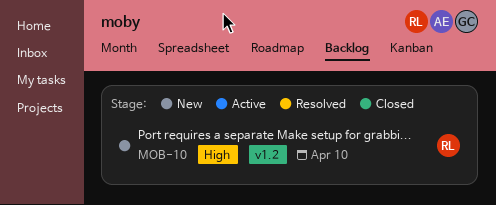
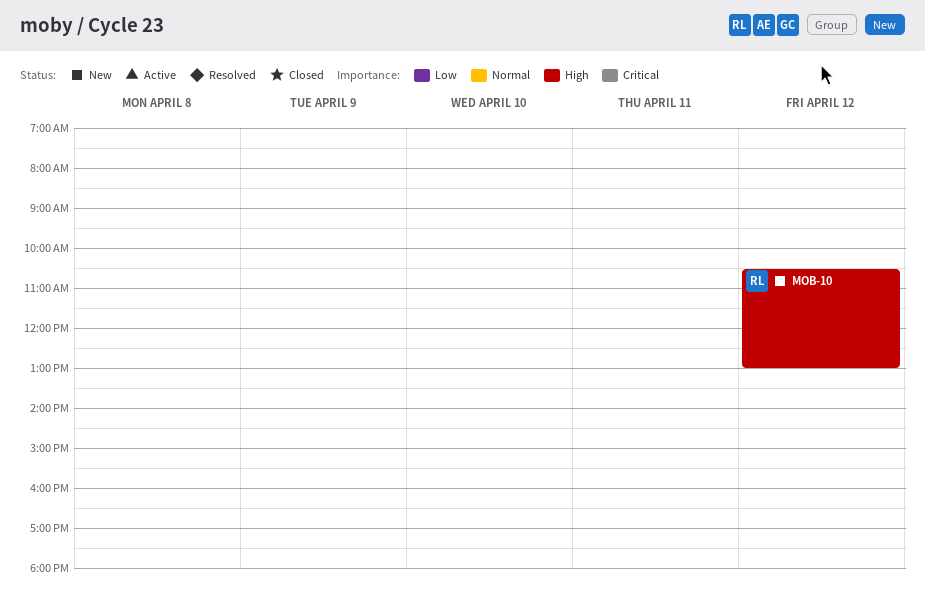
MOB-10, day: Apr 10 -> Apr 12

